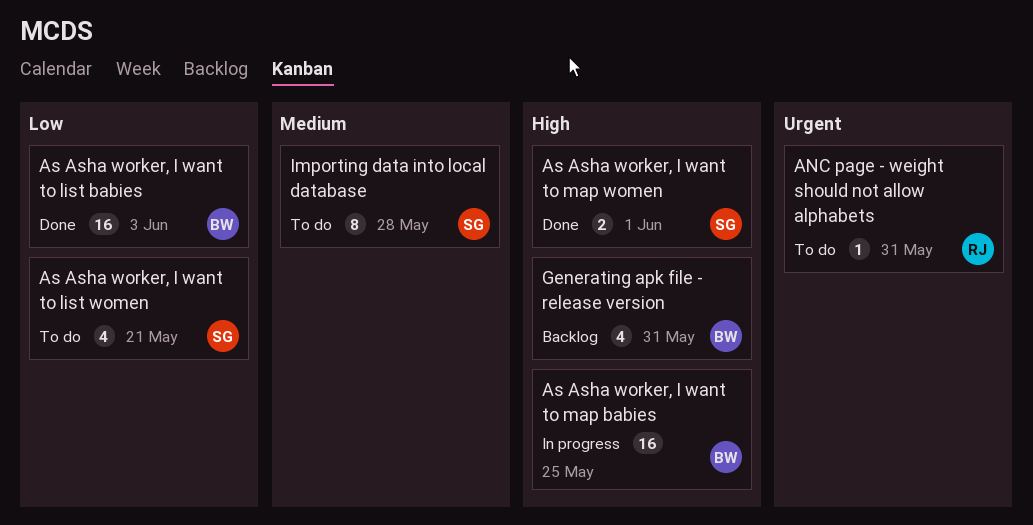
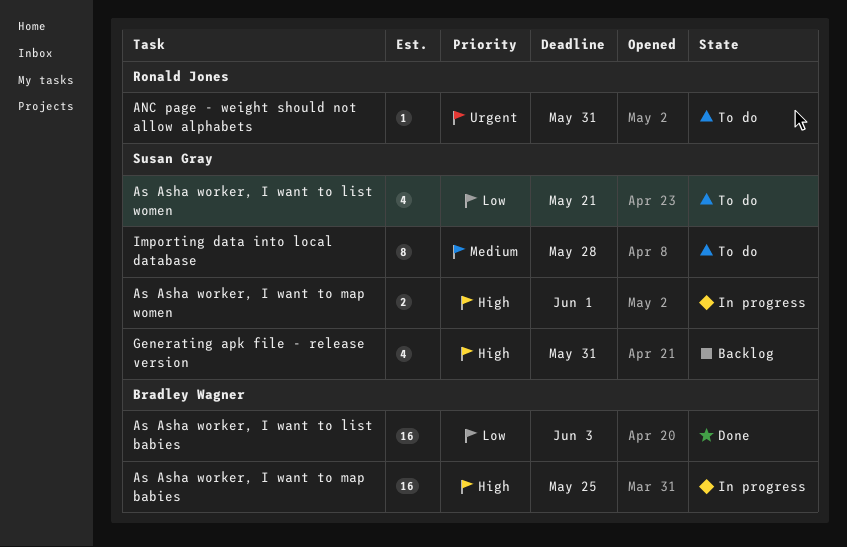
As Asha worker, I want to map women, status: Done -> In progress
Generating apk file - release version, owner: Bradley Wagner -> Susan Gray

